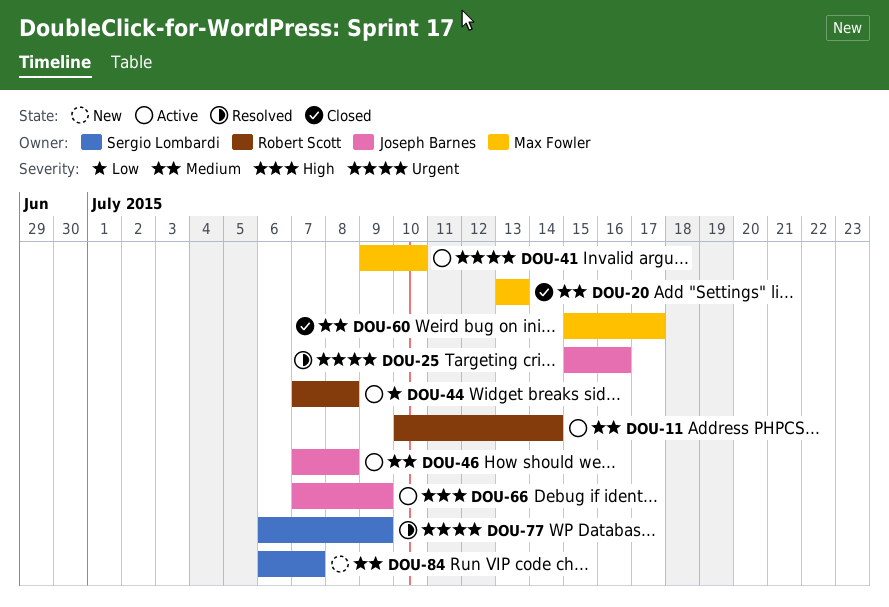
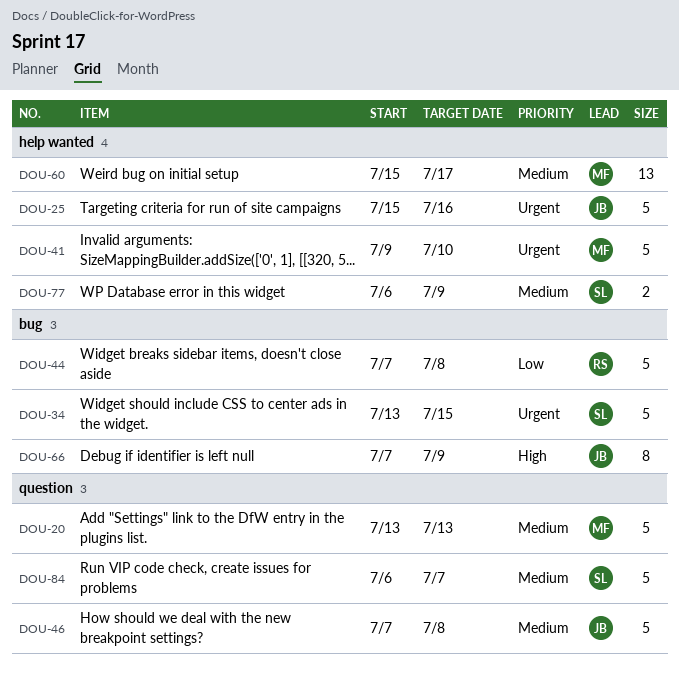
DOU-11: present -> none
DOU-34: none -> present
DOU-77, priority: Urgent -> Medium

